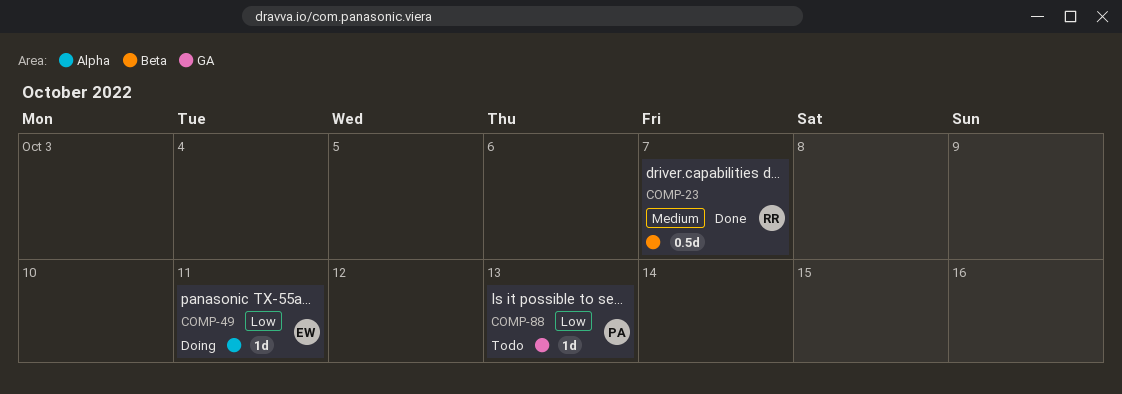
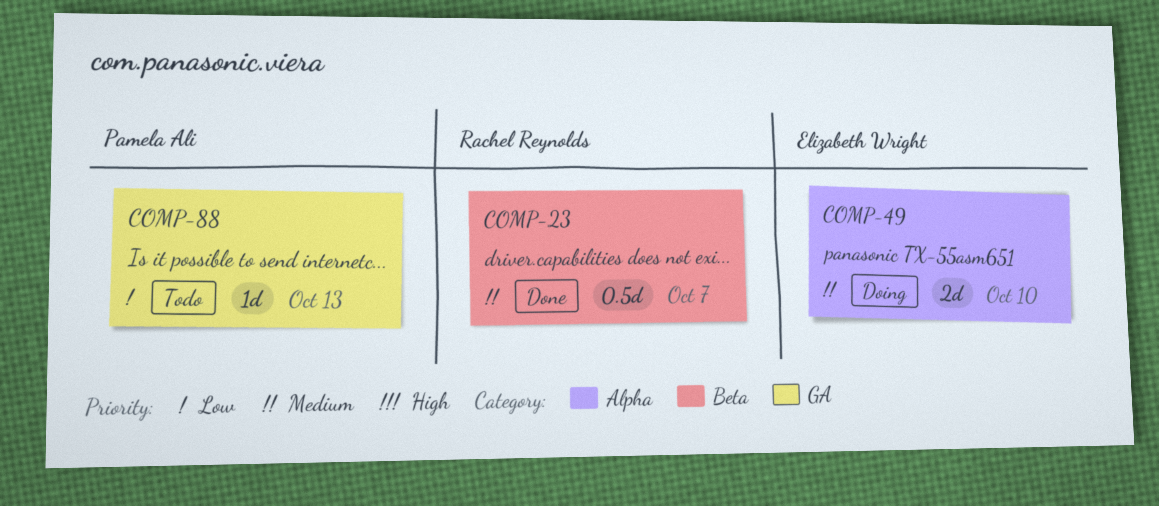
COMP-49, priority: Low -> Medium
COMP-49, estimate: 1d -> 2d
COMP-49, due: Oct 11 -> Oct 10

